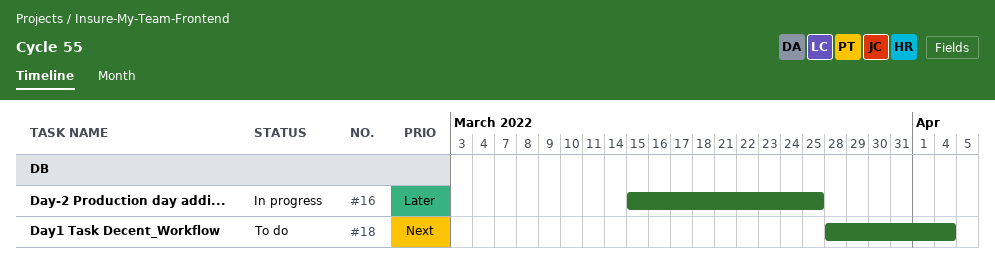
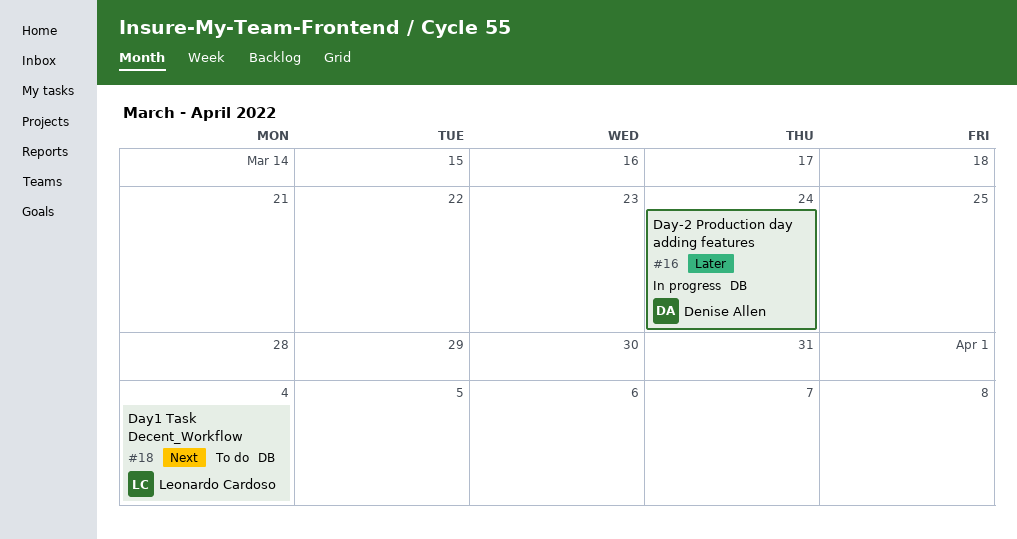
#16, due: Mar 25 -> Mar 24

